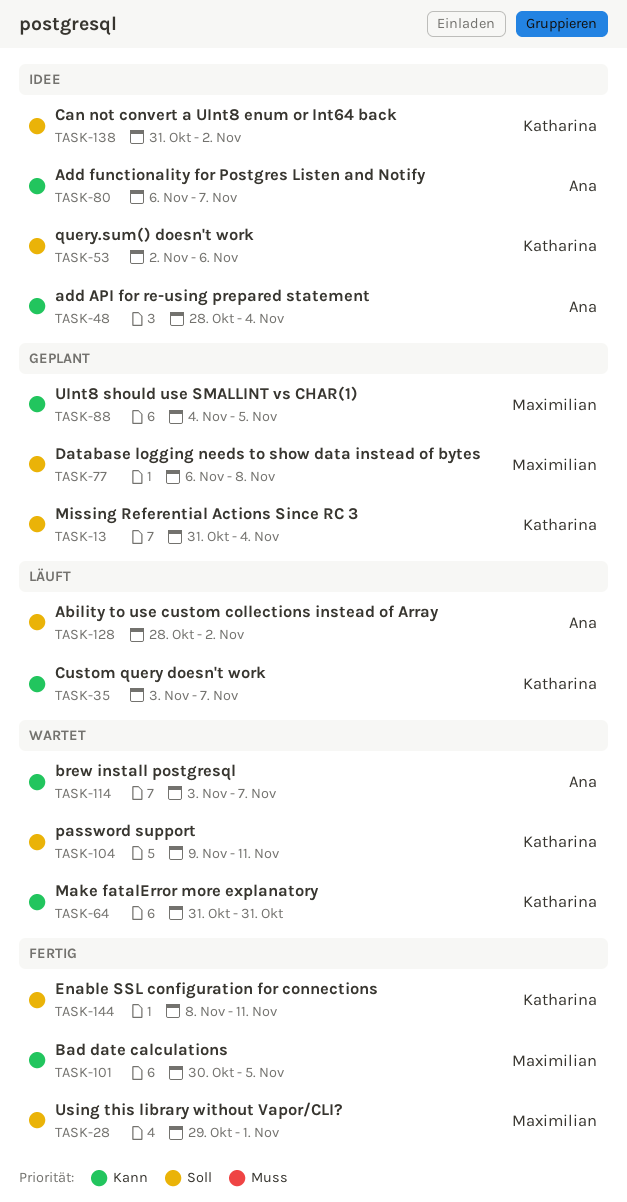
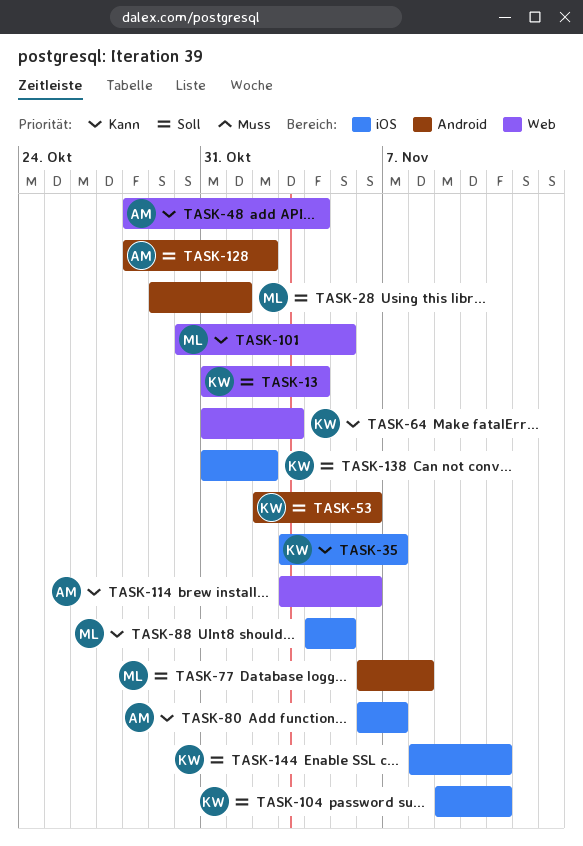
TASK-64, due: Oct 31 -> Nov 3
TASK-114, due: Nov 7 -> Nov 6

